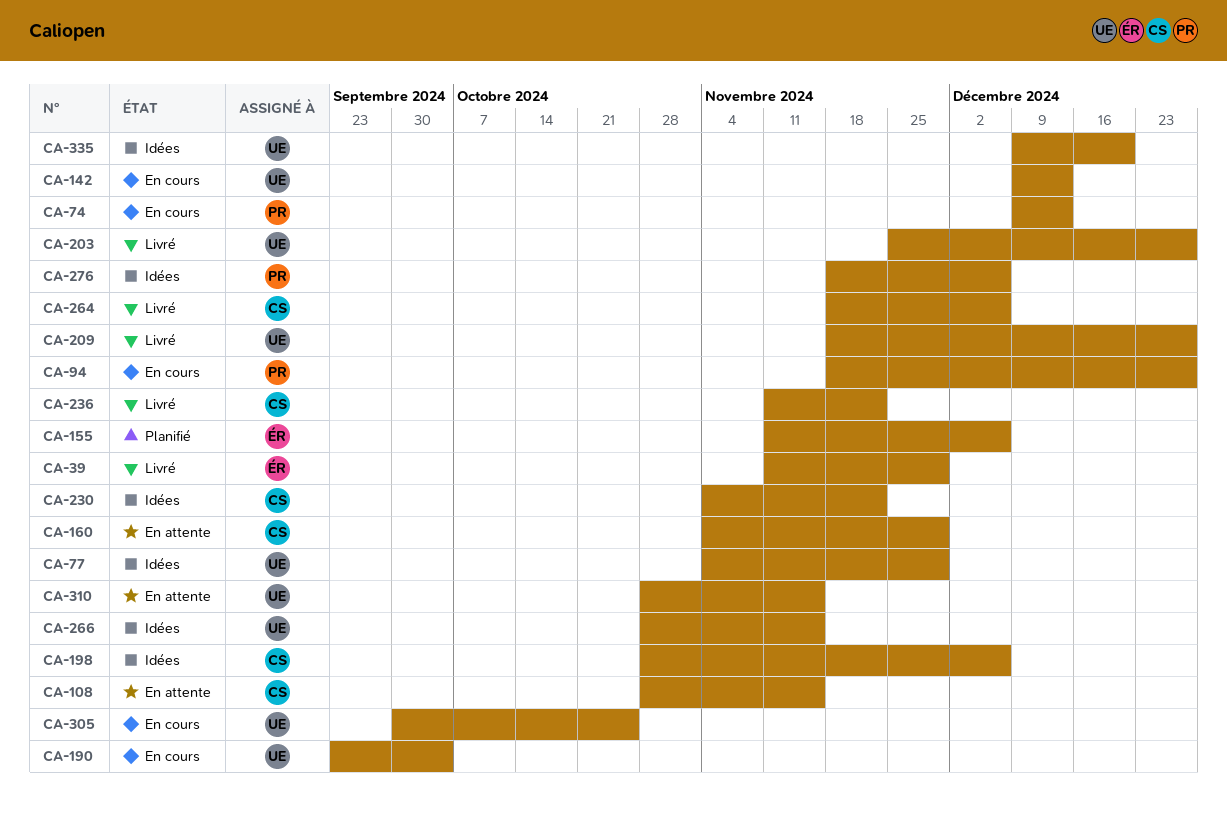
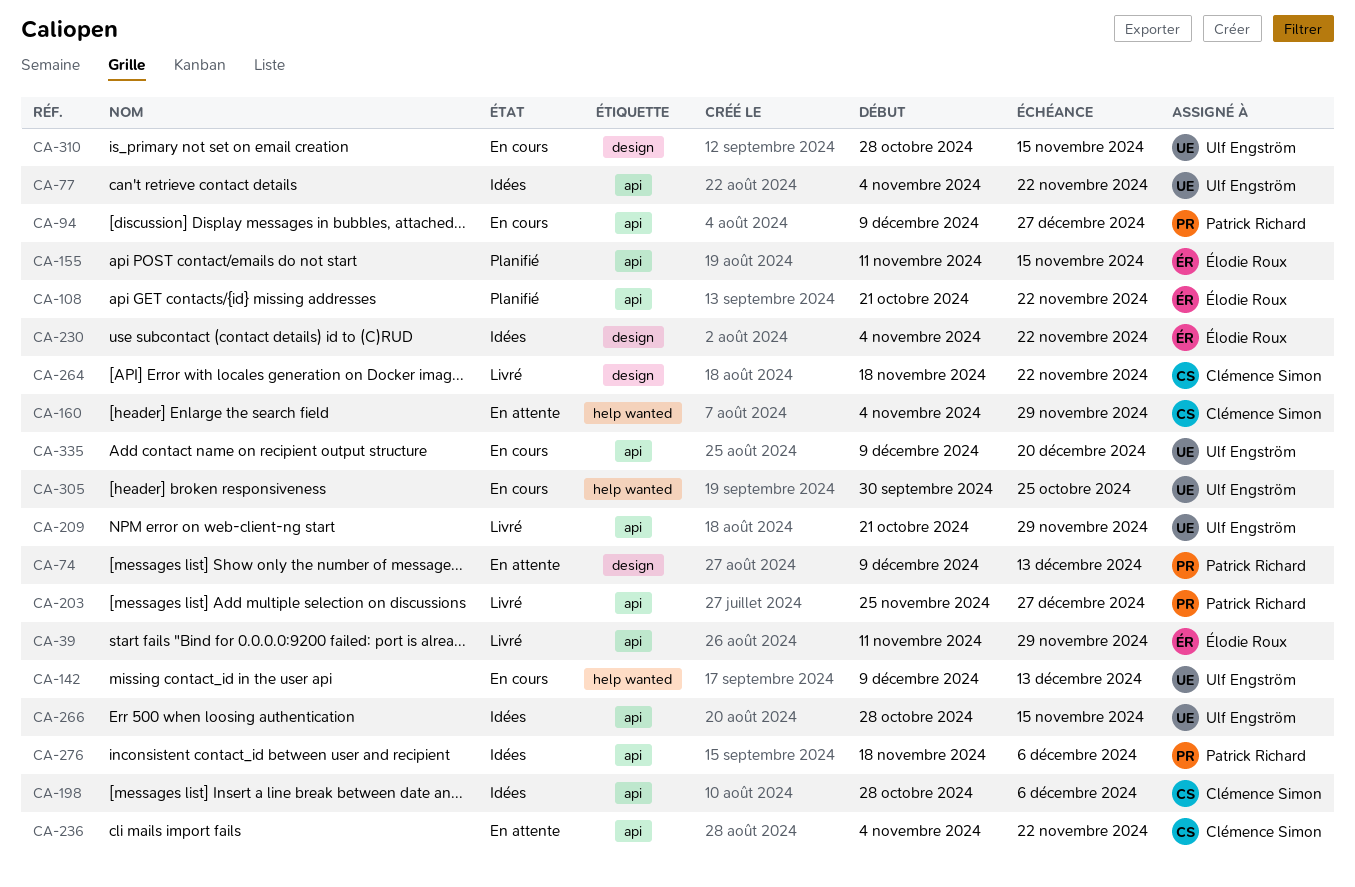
CA-74, status: En cours -> En attente
CA-77, due: Nov 29 -> Nov 22
CA-94, start: Nov 18 -> Dec 9
CA-108, status: En attente -> Planifié
CA-108, owner: Clémence Simon -> Élodie Roux
CA-108, start: Oct 28 -> Oct 21
CA-108, due: Nov 15 -> Nov 22
CA-155, due: Dec 6 -> Nov 15
CA-190: present -> none
CA-203, owner: Ulf Engström -> Patrick Richard
CA-209, start: Nov 18 -> Oct 21
CA-209, due: Dec 27 -> Nov 29
CA-230, owner: Clémence Simon -> Élodie Roux
CA-236, status: Livré -> En attente
CA-236, start: Nov 11 -> Nov 4
CA-264, due: Dec 6 -> Nov 22
CA-310, status: En attente -> En cours
CA-335, status: Idées -> En cours

